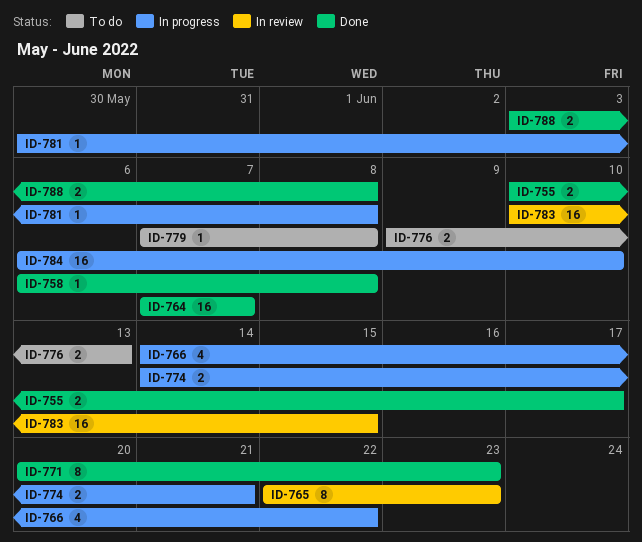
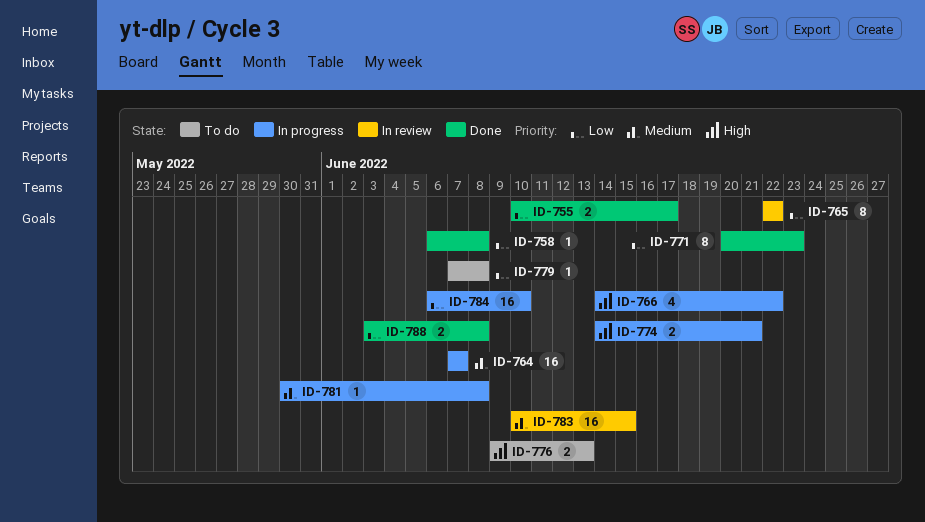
ID-764, status: Done -> In progress
ID-765, due: Jun 23 -> Jun 22

